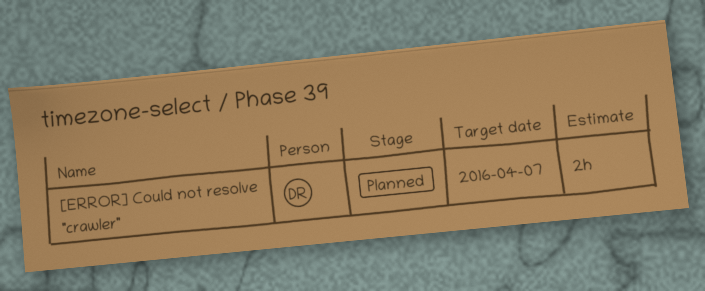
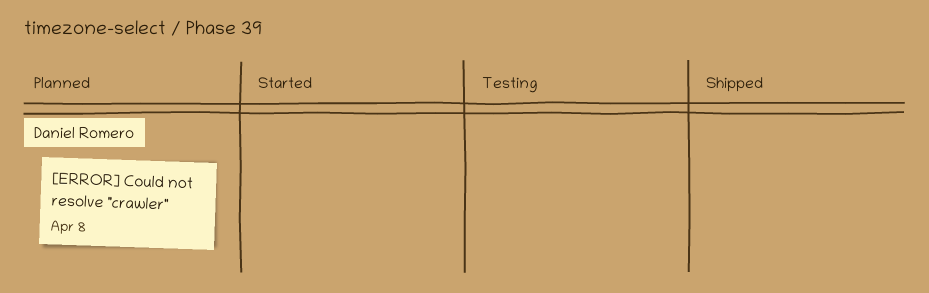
[ERROR] Could not resolve "crawler", due: Apr 7 -> Apr 8

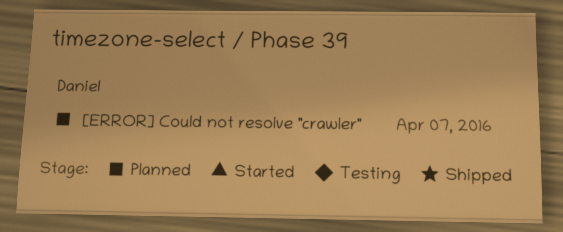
[ERROR] Could not resolve "crawler", due: Apr 8 -> Apr 7

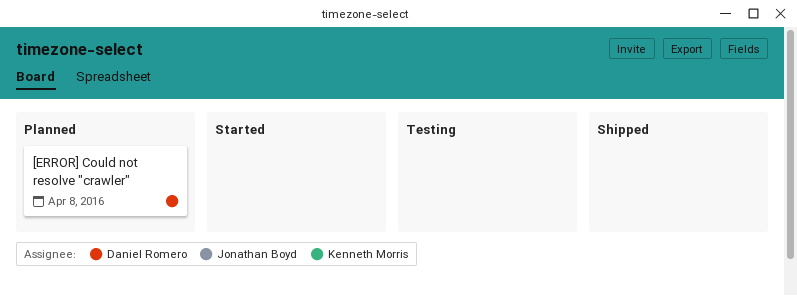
[ERROR] Could not resolve "crawler", due: Apr 7 -> Apr 8

